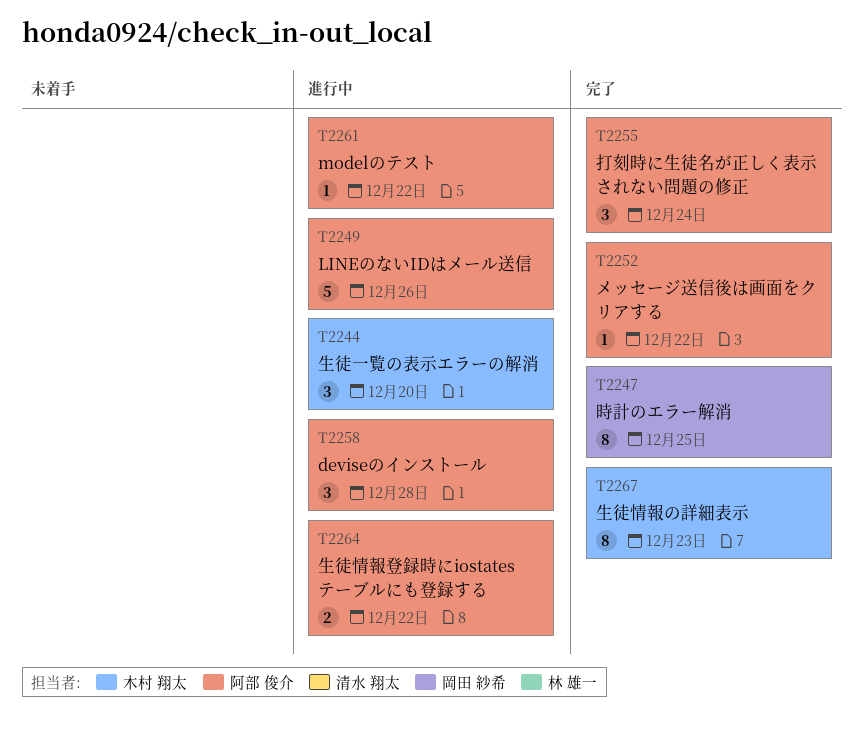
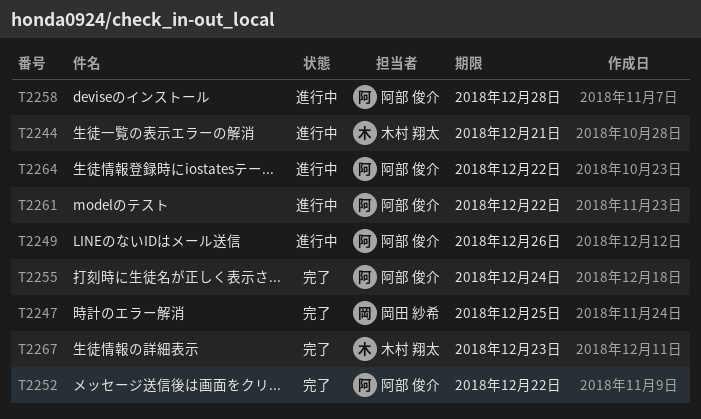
T2244, due: Dec 20 -> Dec 21

